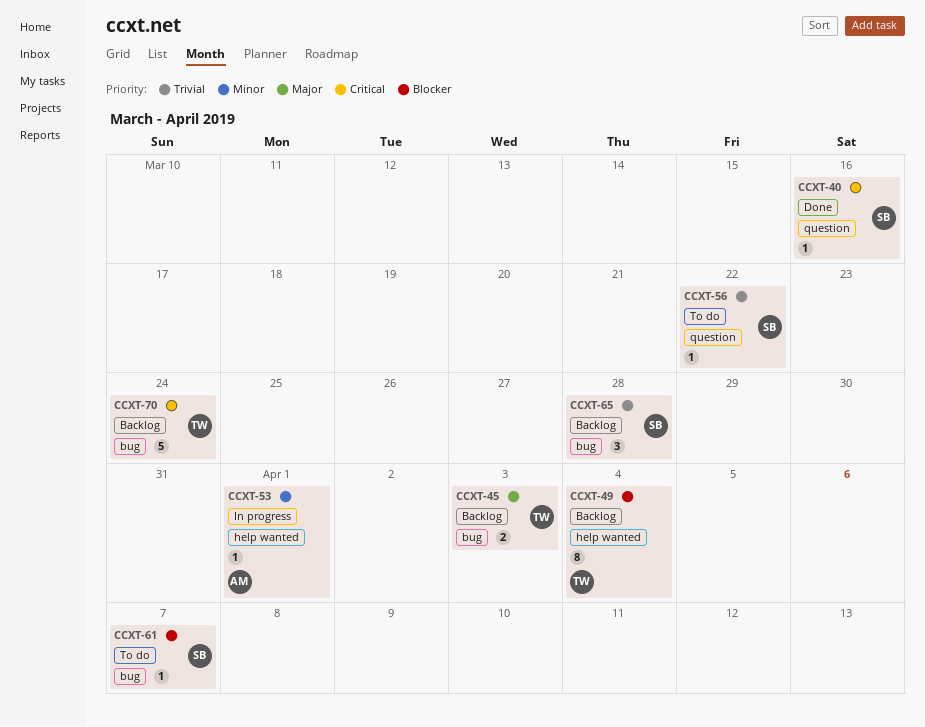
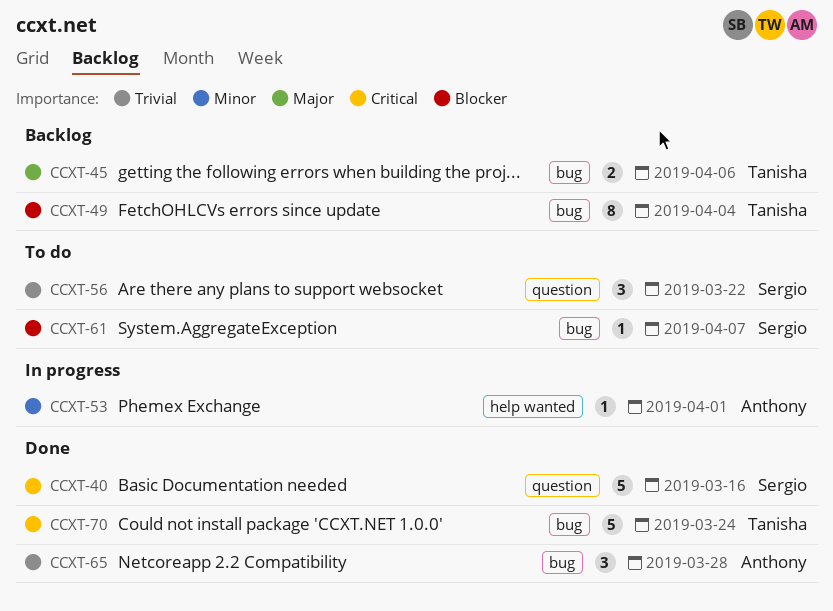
CCXT-40, estimate: 1 -> 5
CCXT-45, due: Apr 3 -> Apr 6
CCXT-49, label: help wanted -> bug
CCXT-56, estimate: 1 -> 3
CCXT-65, status: Backlog -> Done
CCXT-65, owner: Sergio -> Anthony
CCXT-70, status: Backlog -> Done

